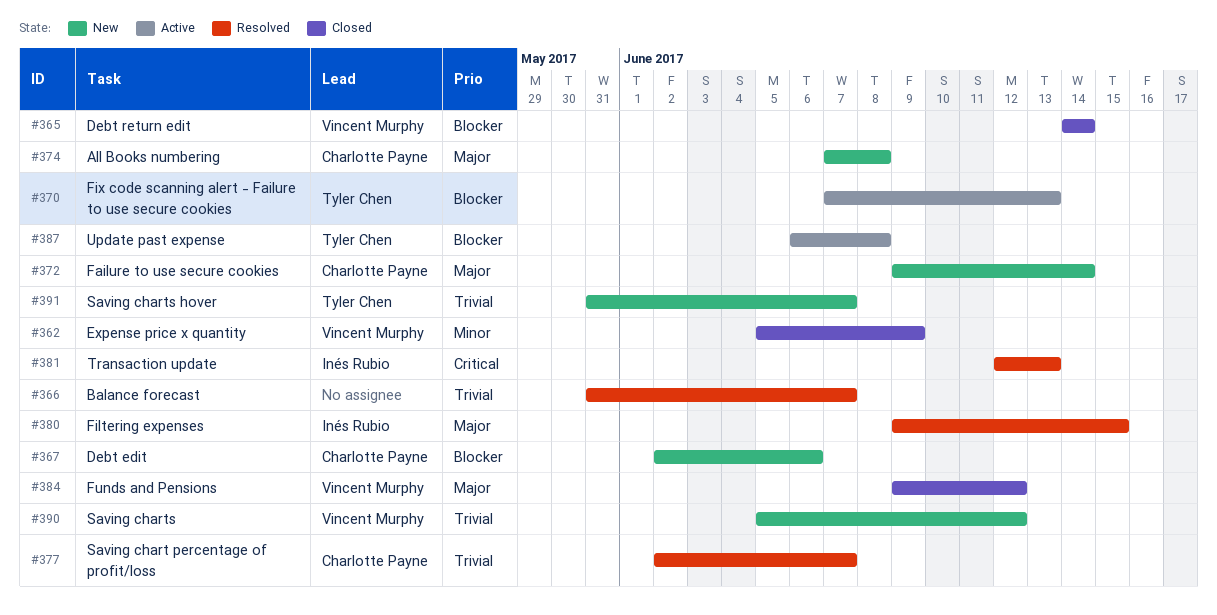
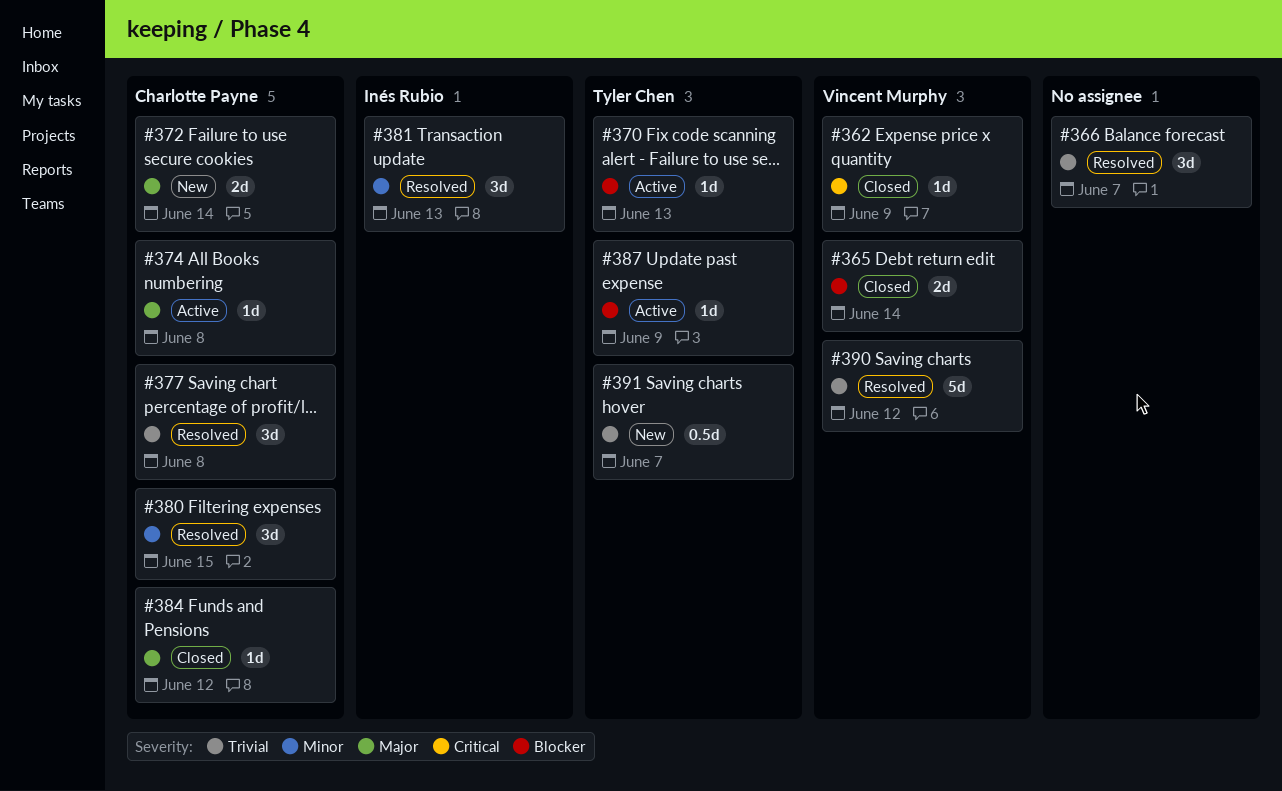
#362, priority: Minor -> Critical
#367: present -> none
#374, status: New -> Active
#377, due: Jun 7 -> Jun 8
#380, owner: Inés Rubio -> Charlotte Payne
#380, priority: Major -> Minor
#381, priority: Critical -> Minor
#384, owner: Vincent Murphy -> Charlotte Payne
#387, due: Jun 8 -> Jun 9
#390, status: New -> Resolved

